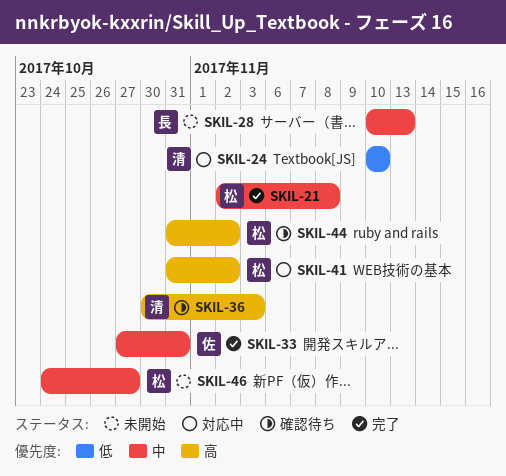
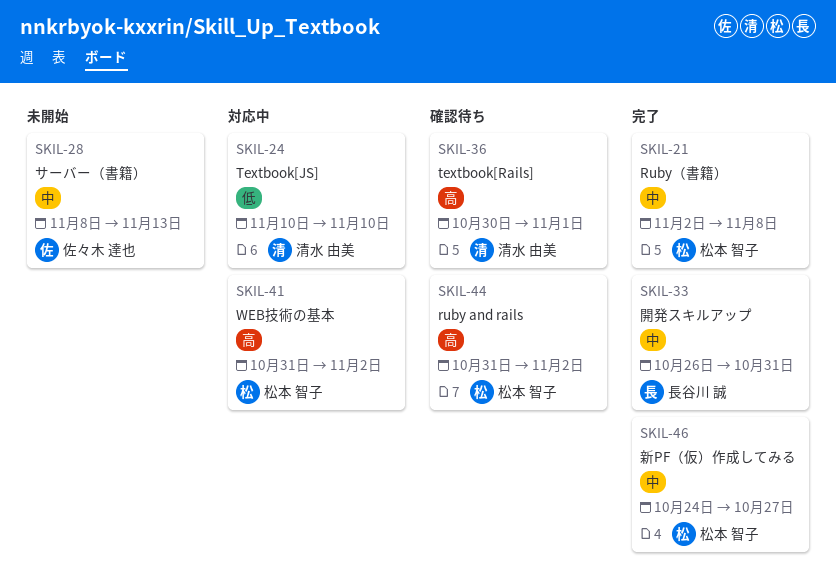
SKIL-28, owner: 長谷川 誠 -> 佐々木 達也
SKIL-28, start: Nov 10 -> Nov 8
SKIL-33, owner: 佐々木 達也 -> 長谷川 誠
SKIL-33, start: Oct 27 -> Oct 26
SKIL-36, due: Nov 3 -> Nov 1
SKIL-46, status: 未開始 -> 完了

